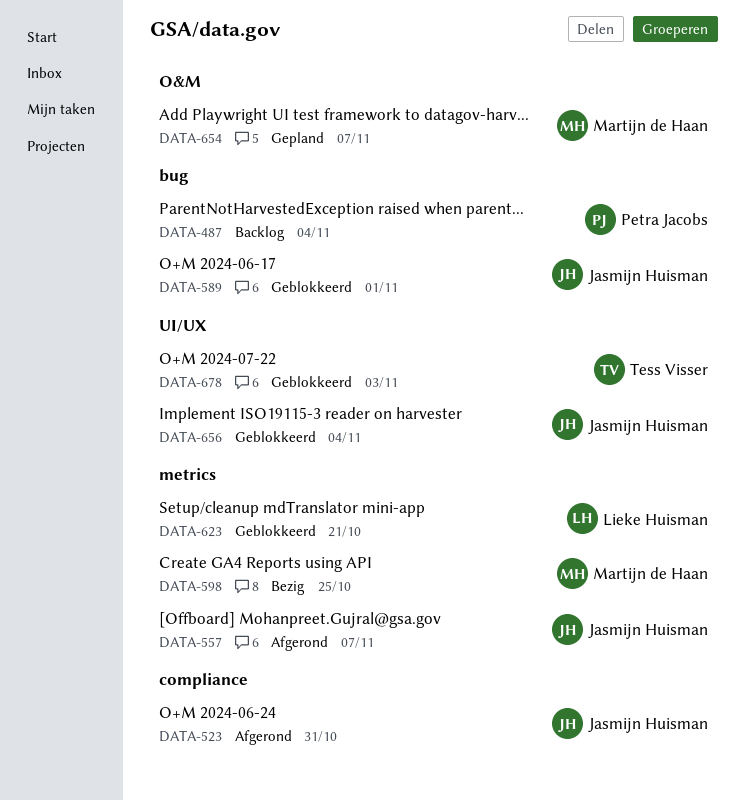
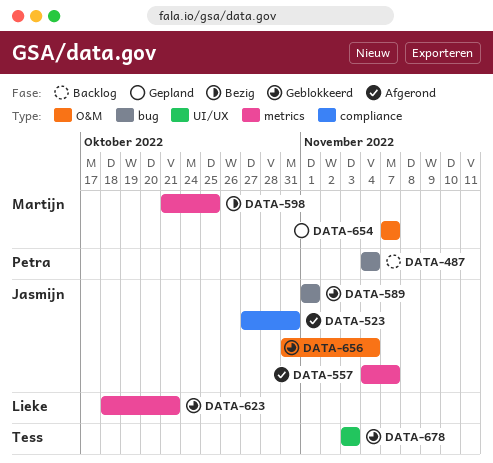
DATA-656, label: UI/UX -> O&M

